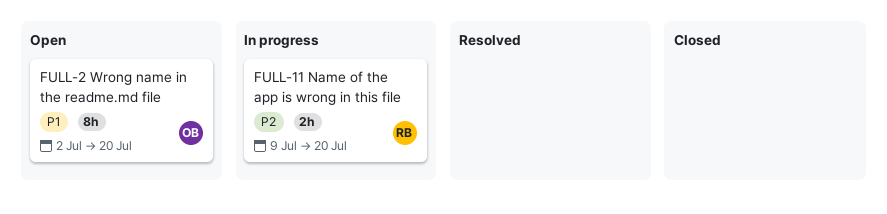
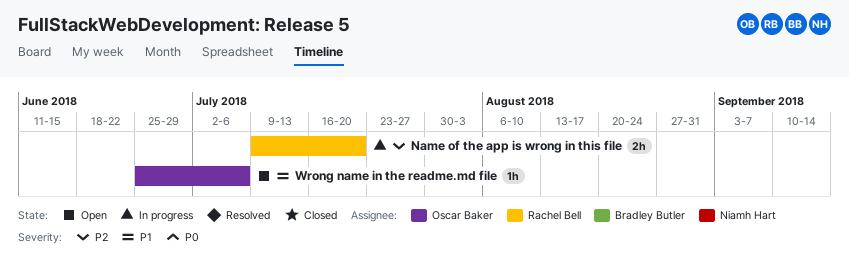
Wrong name in the readme.md file, estimate: 8h -> 1h
Wrong name in the readme.md file, start: Jul 2 -> Jun 25
Wrong name in the readme.md file, due: Jul 20 -> Jul 6

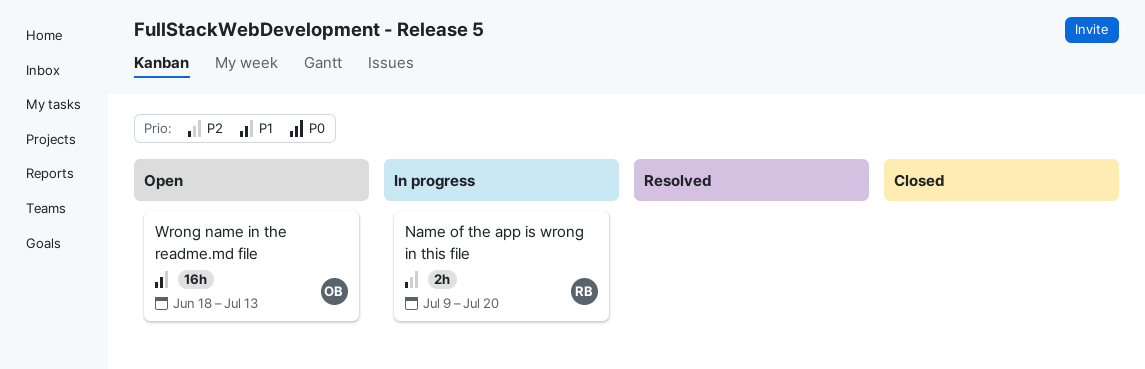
Wrong name in the readme.md file, estimate: 1h -> 16h
Wrong name in the readme.md file, start: Jun 25 -> Jun 18
Wrong name in the readme.md file, due: Jul 6 -> Jul 13

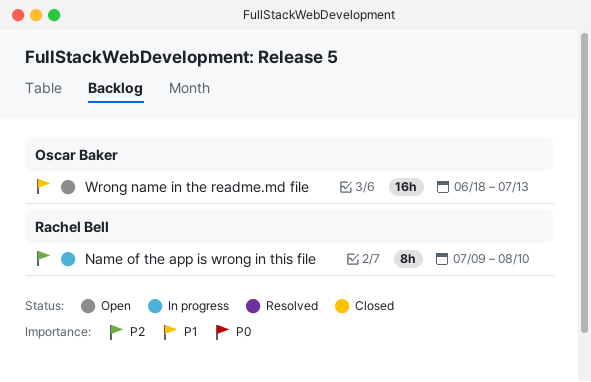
Name of the app is wrong in this file, estimate: 2h -> 8h
Name of the app is wrong in this file, due: Jul 20 -> Aug 10

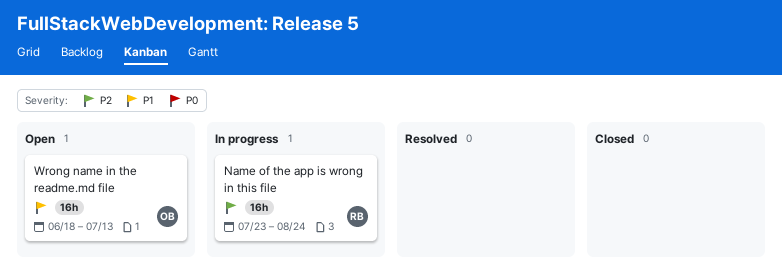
Name of the app is wrong in this file, estimate: 8h -> 16h
Name of the app is wrong in this file, start: Jul 9 -> Jul 23
Name of the app is wrong in this file, due: Aug 10 -> Aug 24

